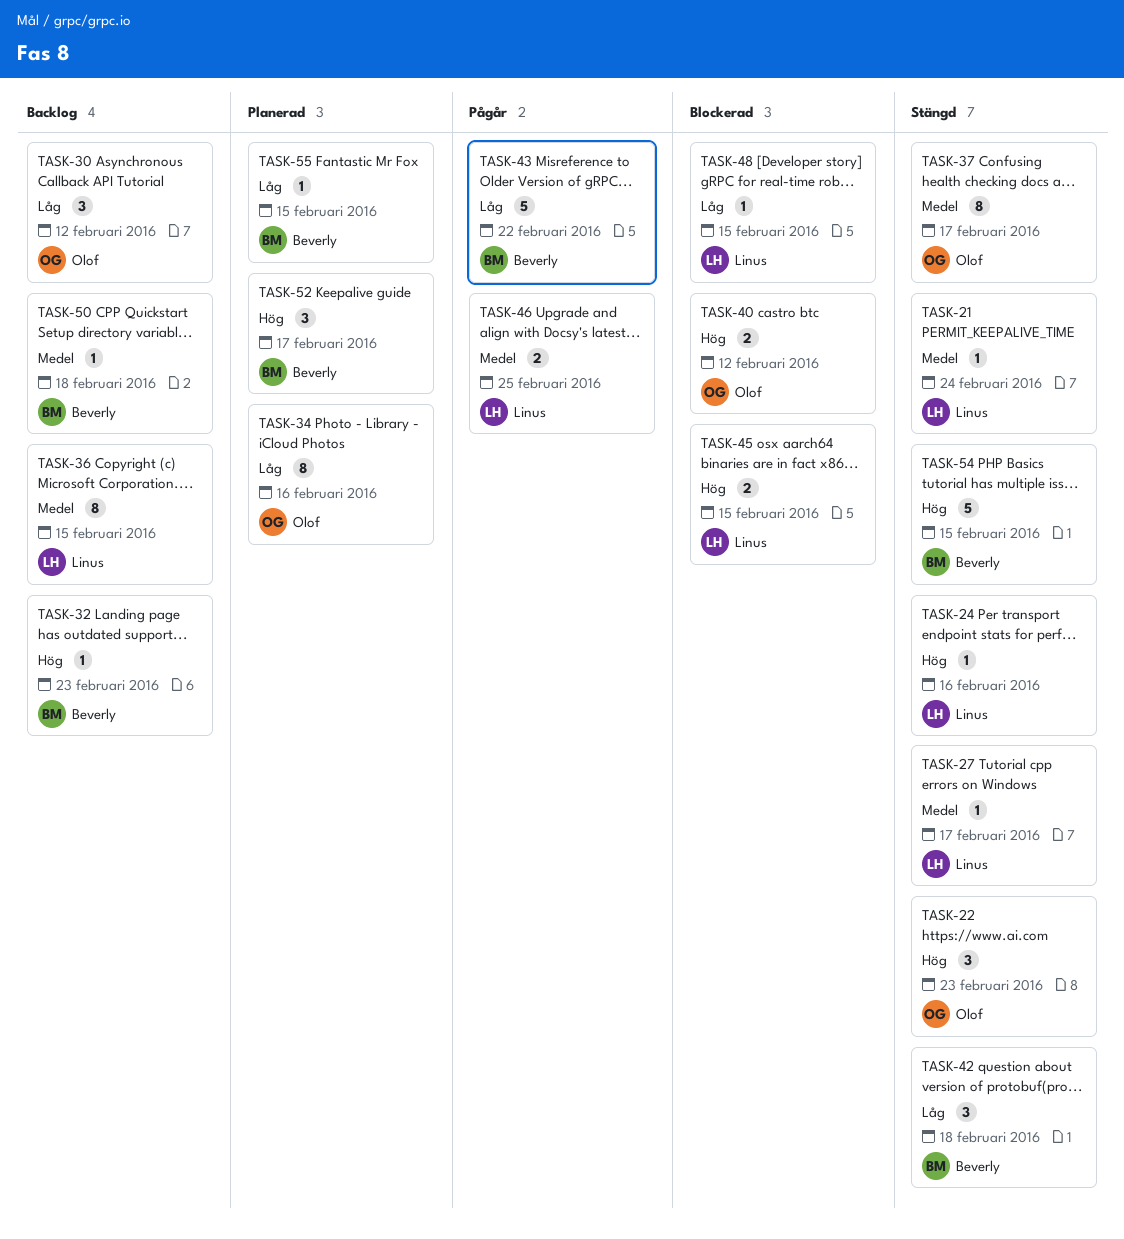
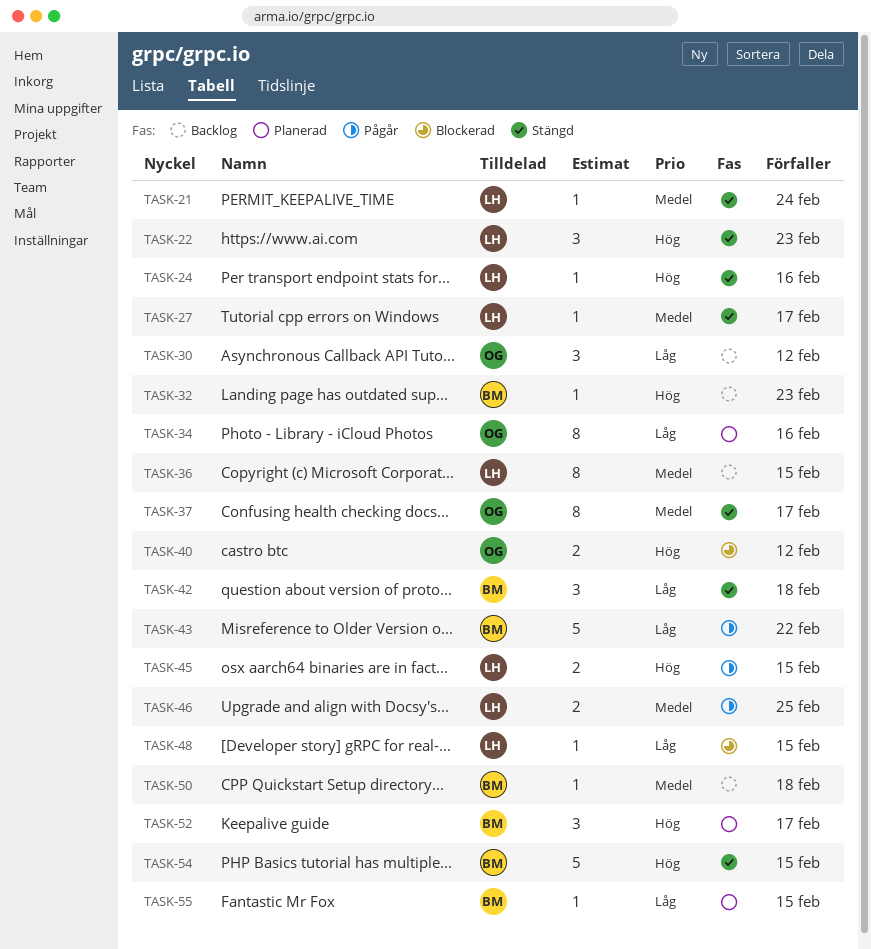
TASK-22, owner: Olof -> Linus
TASK-45, status: Blockerad -> Pågår

